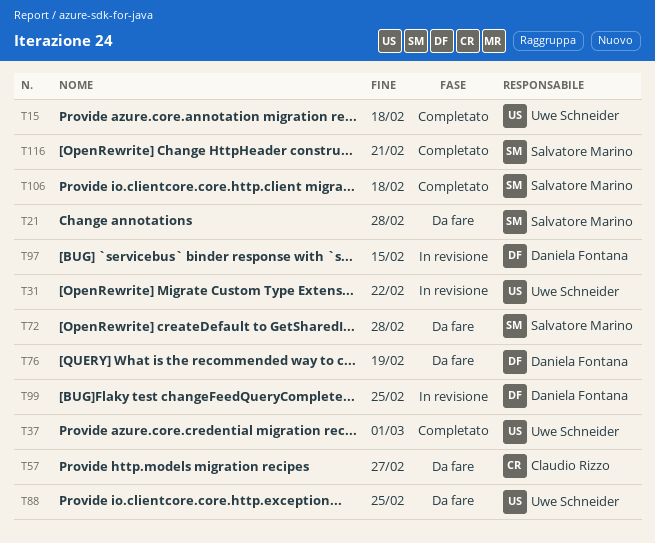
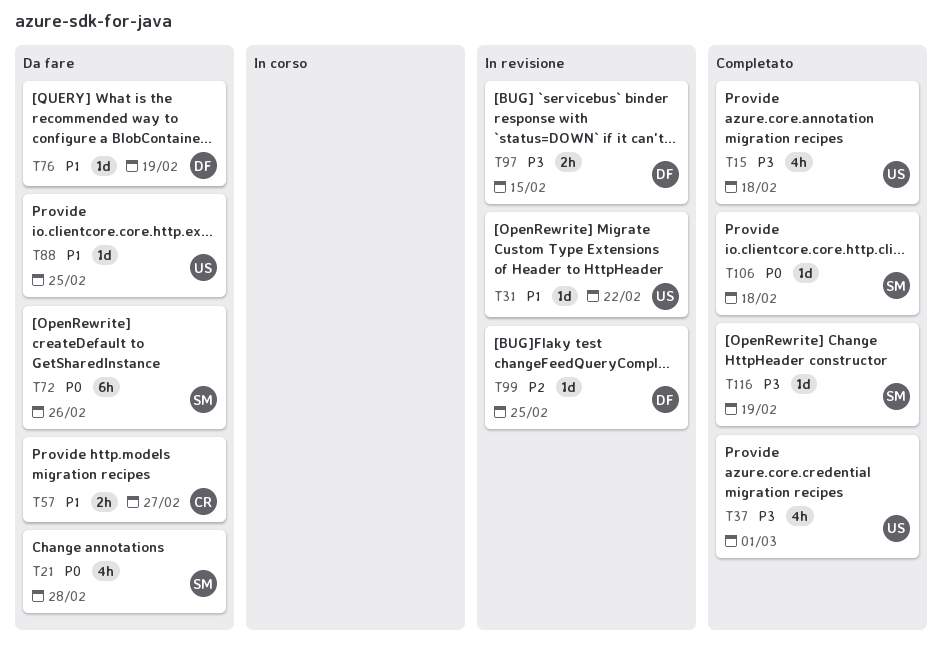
T72, due: Feb 28 -> Feb 26
T116, due: Feb 21 -> Feb 19

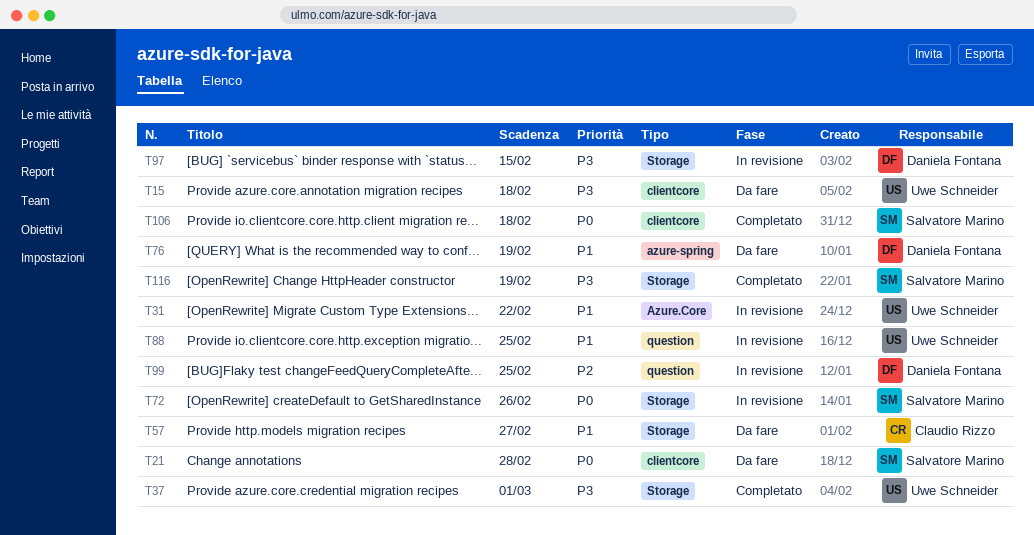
T15, status: Completato -> Da fare
T72, status: Da fare -> In revisione
T88, status: Da fare -> In revisione

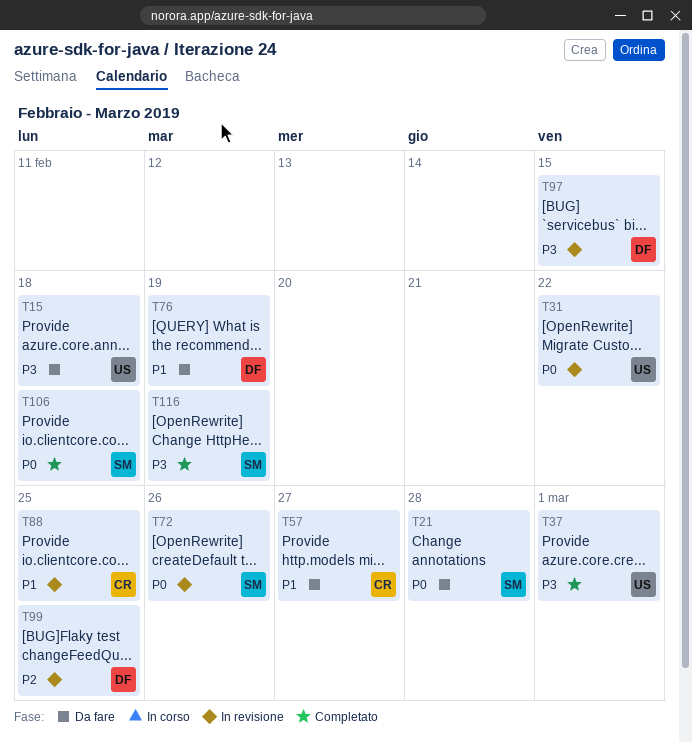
T31, priority: P1 -> P0
T88, owner: Uwe Schneider -> Claudio Rizzo

